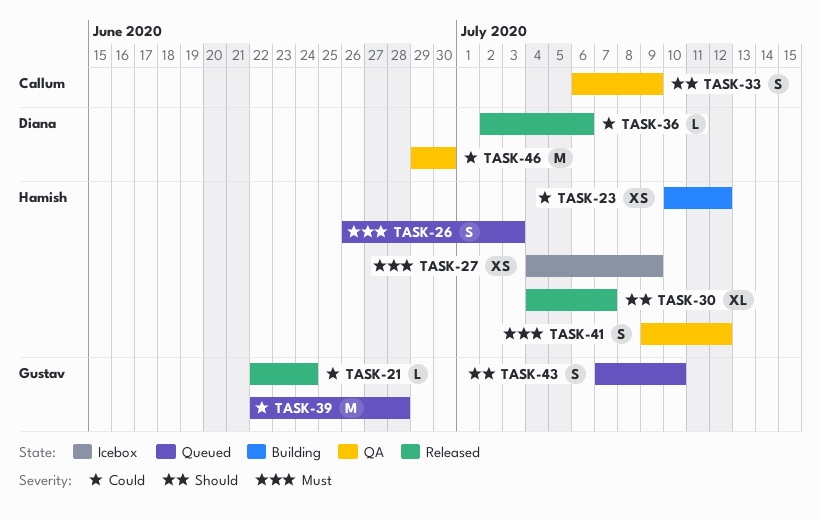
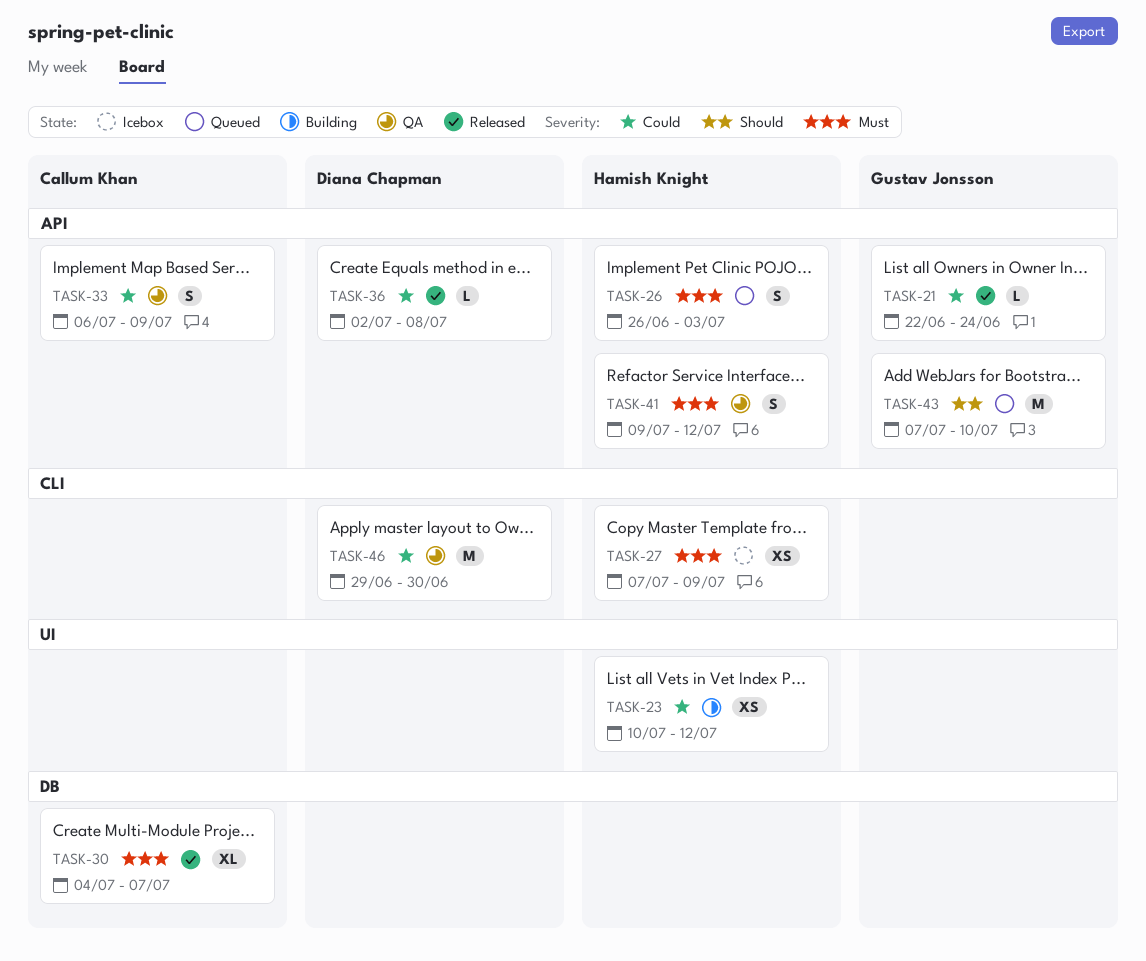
TASK-27, start: Jul 4 -> Jul 7
TASK-30, owner: Hamish Knight -> Callum Khan
TASK-30, priority: Should -> Must
TASK-33, priority: Should -> Could
TASK-36, due: Jul 6 -> Jul 8
TASK-39: present -> none
TASK-43, estimate: S -> M

